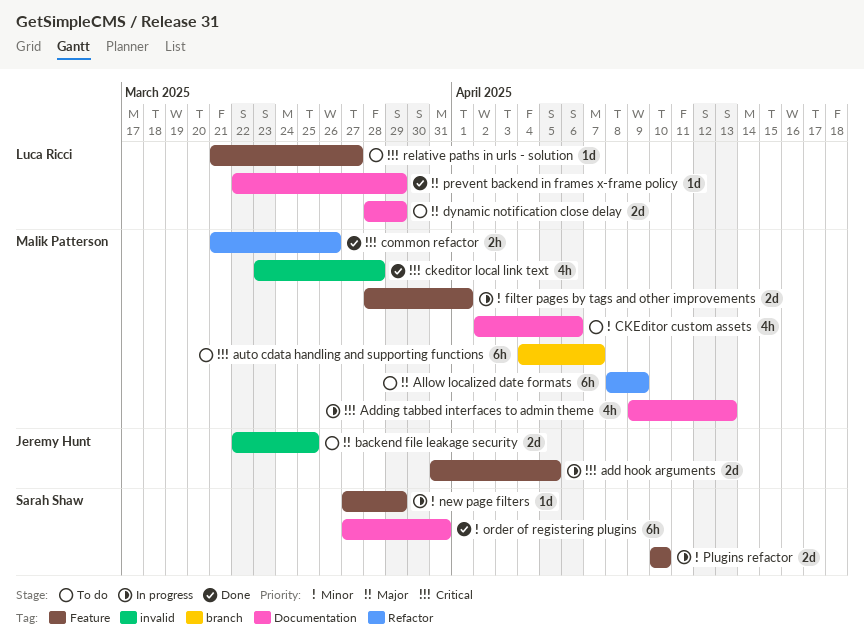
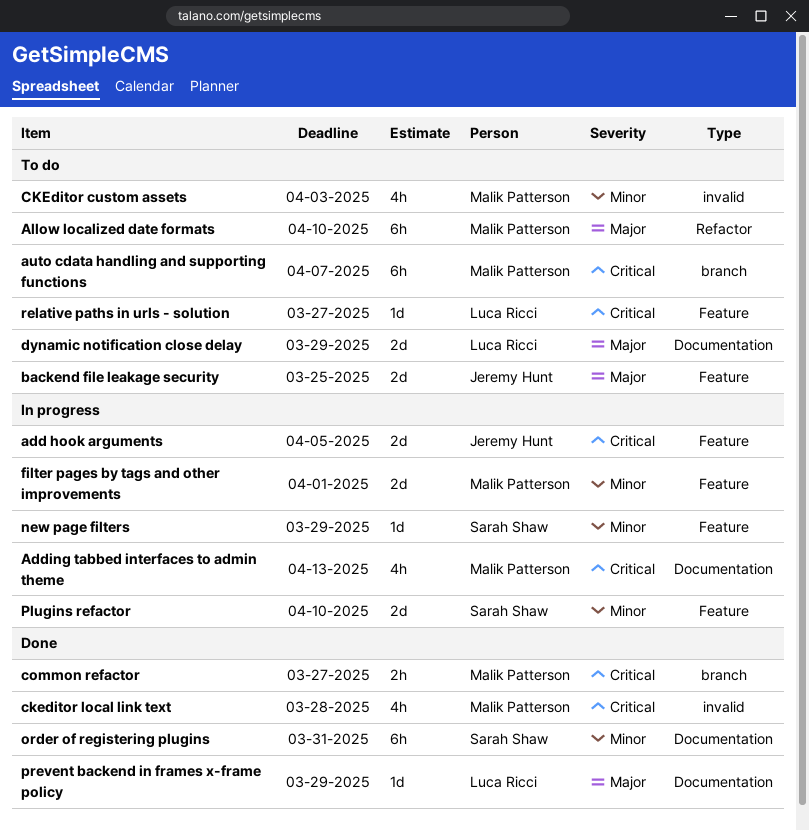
Allow localized date formats, due: Apr 9 -> Apr 10
backend file leakage security, label: invalid -> Feature
CKEditor custom assets, label: Documentation -> invalid
CKEditor custom assets, due: Apr 6 -> Apr 3
common refactor, label: Refactor -> branch
common refactor, due: Mar 26 -> Mar 27

